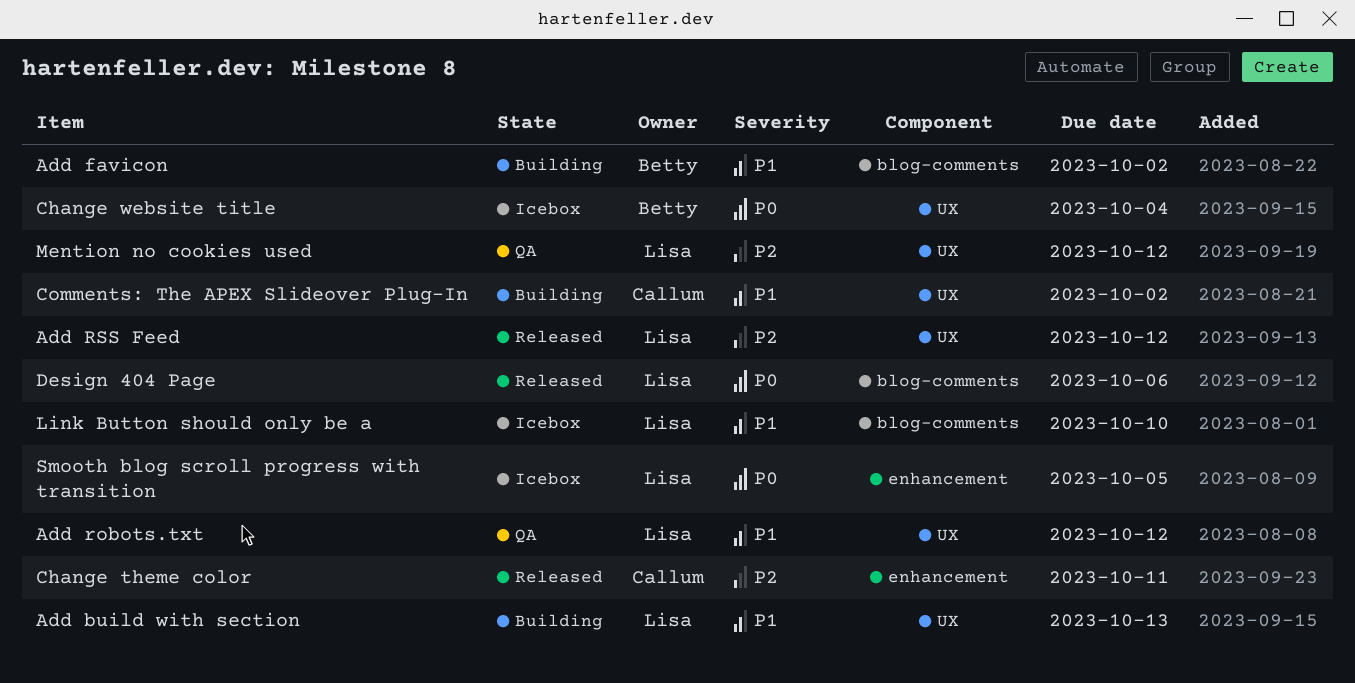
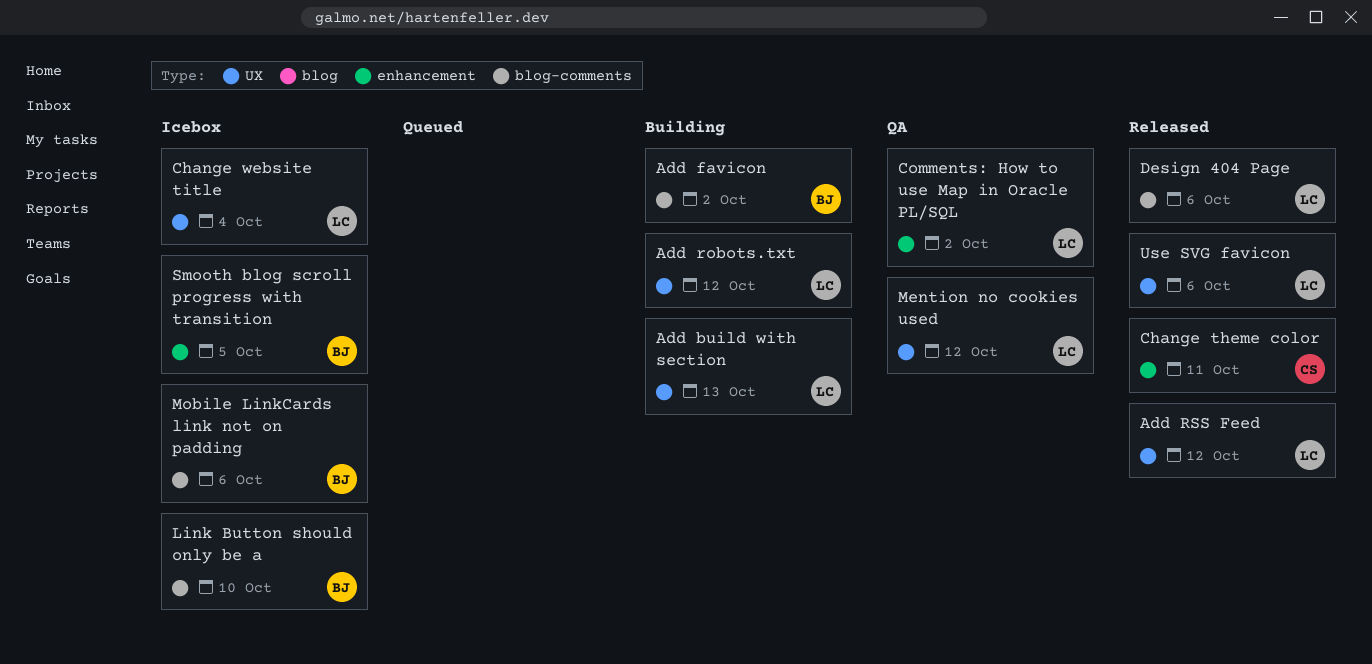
Add robots.txt, status: QA -> Building
Change website title, owner: Betty -> Lisa
Comments: How to use Map in Oracle PL/SQL: none -> present
Comments: The APEX Slideover Plug-In: present -> none
Link Button should only be a, owner: Lisa -> Betty
Mobile LinkCards link not on padding: none -> present
Smooth blog scroll progress with transition, owner: Lisa -> Betty
Use SVG favicon: none -> present

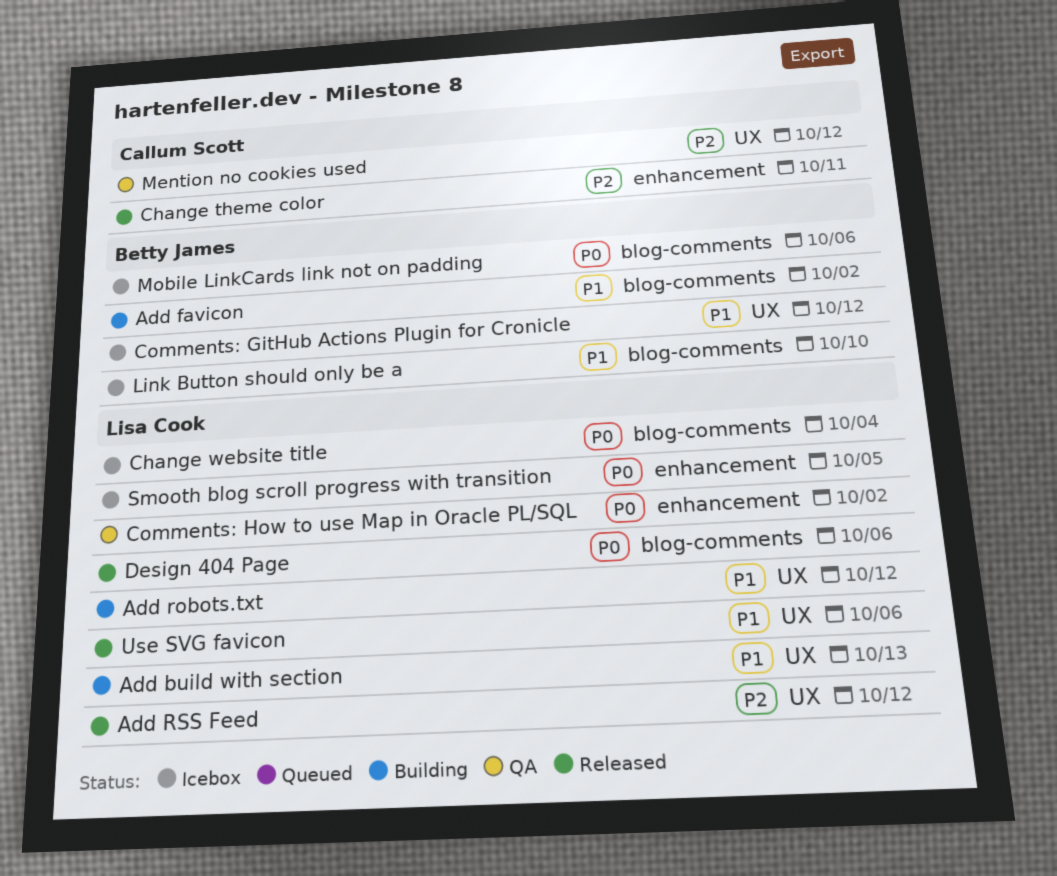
Change website title, label: UX -> blog-comments
Comments: GitHub Actions Plugin for Cronicle: none -> present
Mention no cookies used, owner: Lisa Cook -> Callum Scott
Smooth blog scroll progress with transition, owner: Betty James -> Lisa Cook

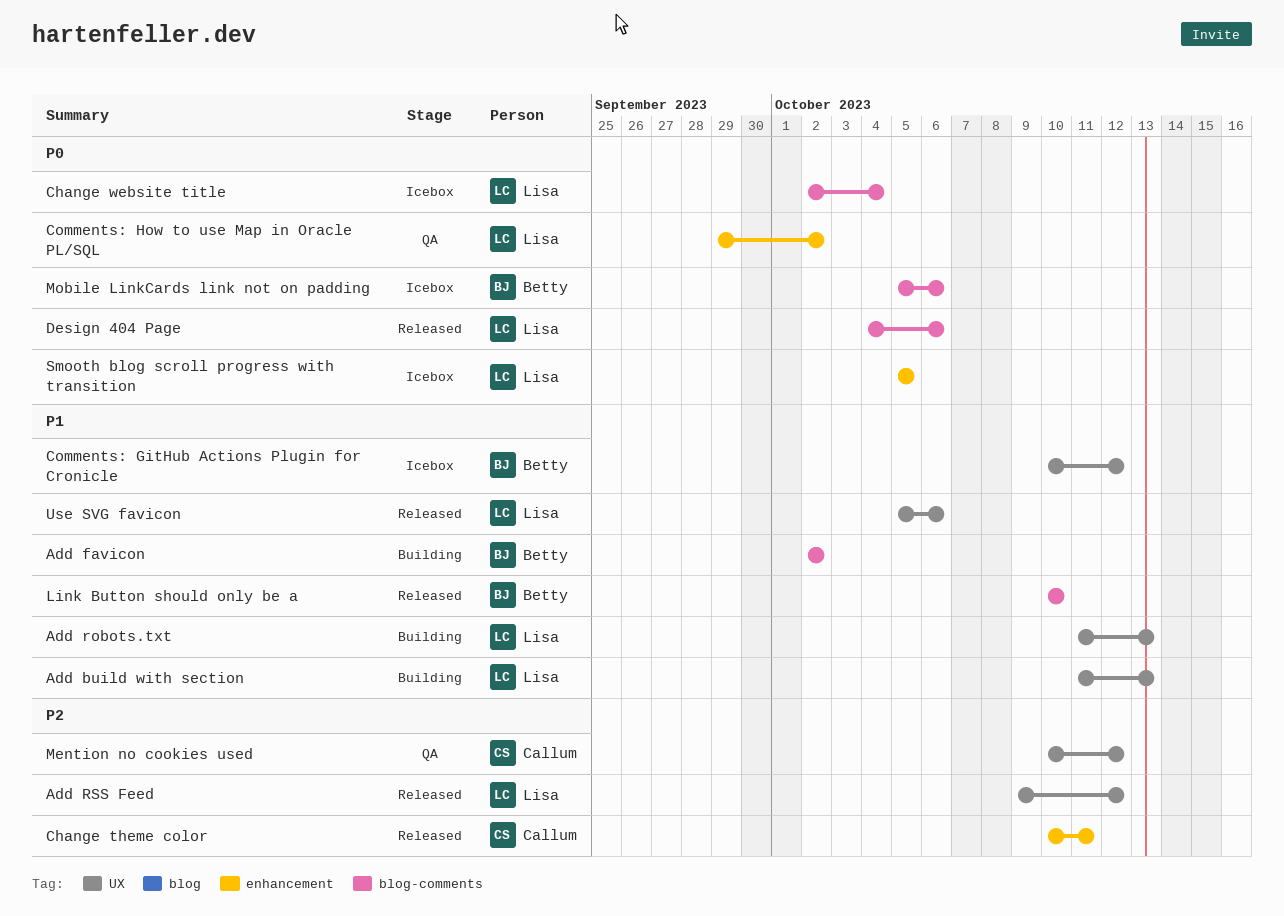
Add robots.txt, due: Oct 12 -> Oct 13
Link Button should only be a, status: Icebox -> Released

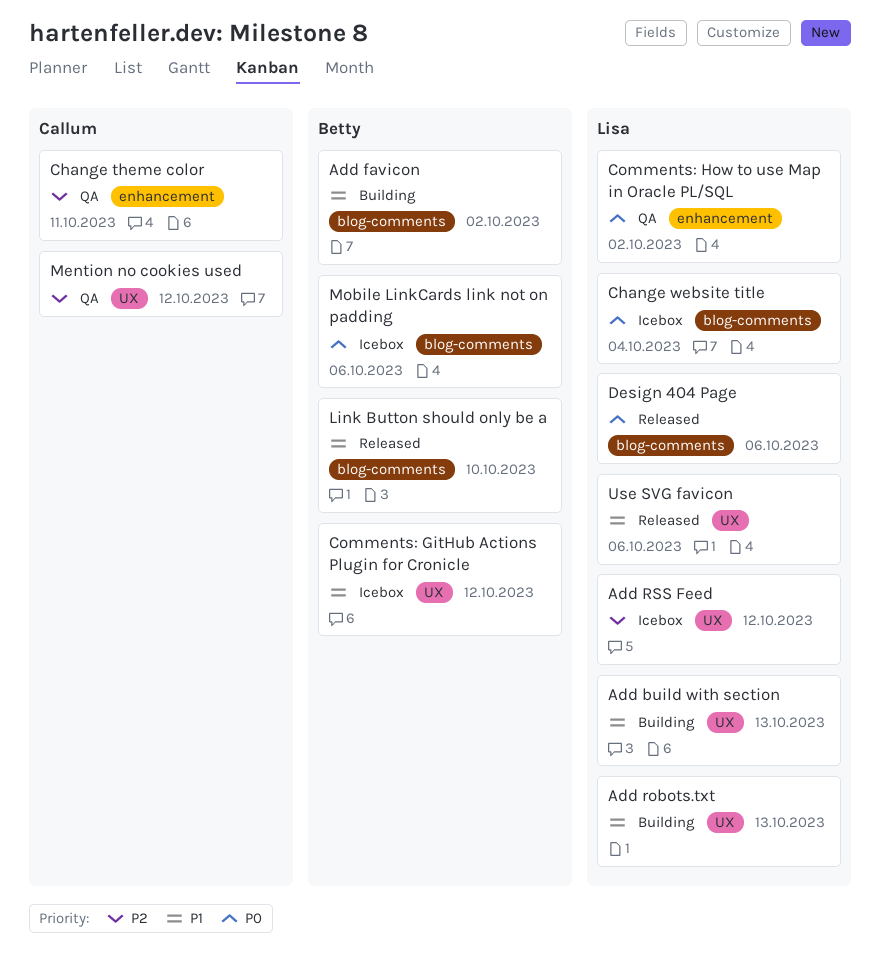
Add RSS Feed, status: Released -> Icebox
Change theme color, status: Released -> QA
Smooth blog scroll progress with transition: present -> none

